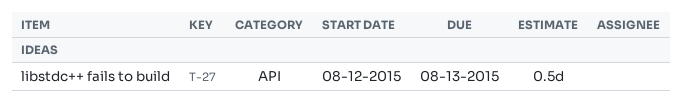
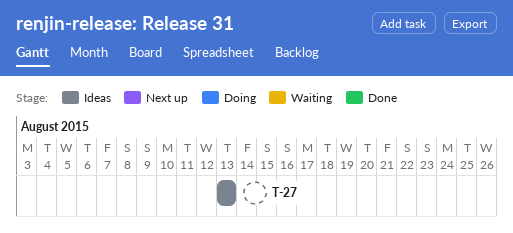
T-27, start: Aug 12 -> Aug 13

